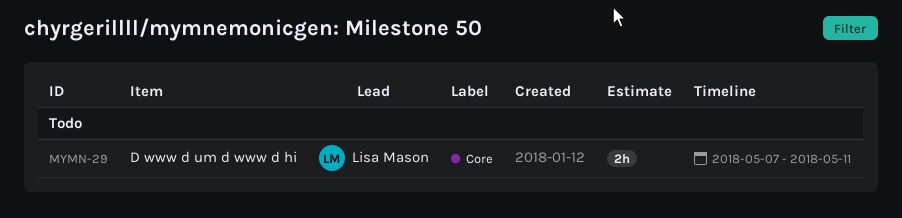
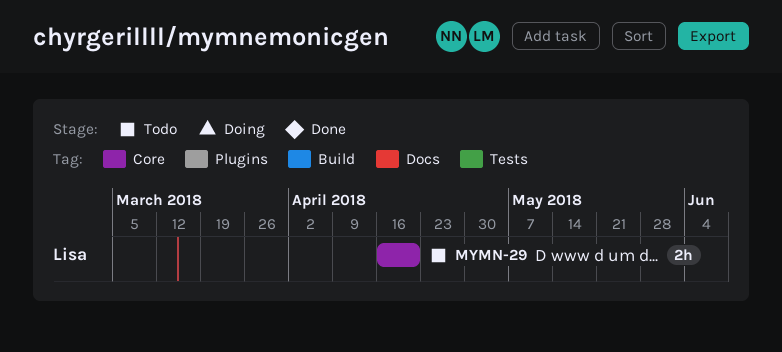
MYMN-29, start: May 7 -> Apr 16
MYMN-29, due: May 11 -> Apr 20

